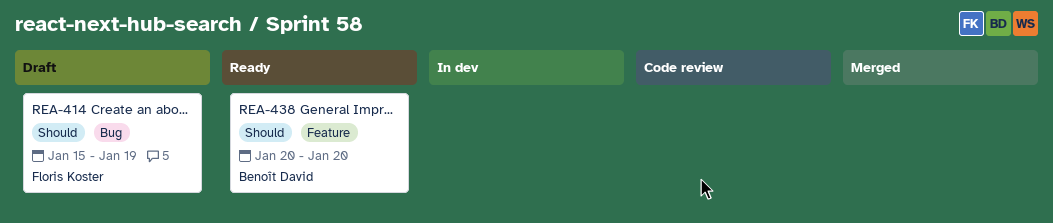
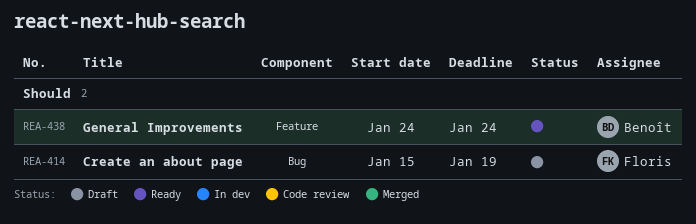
REA-438, start: Jan 20 -> Jan 24
REA-438, due: Jan 20 -> Jan 24

